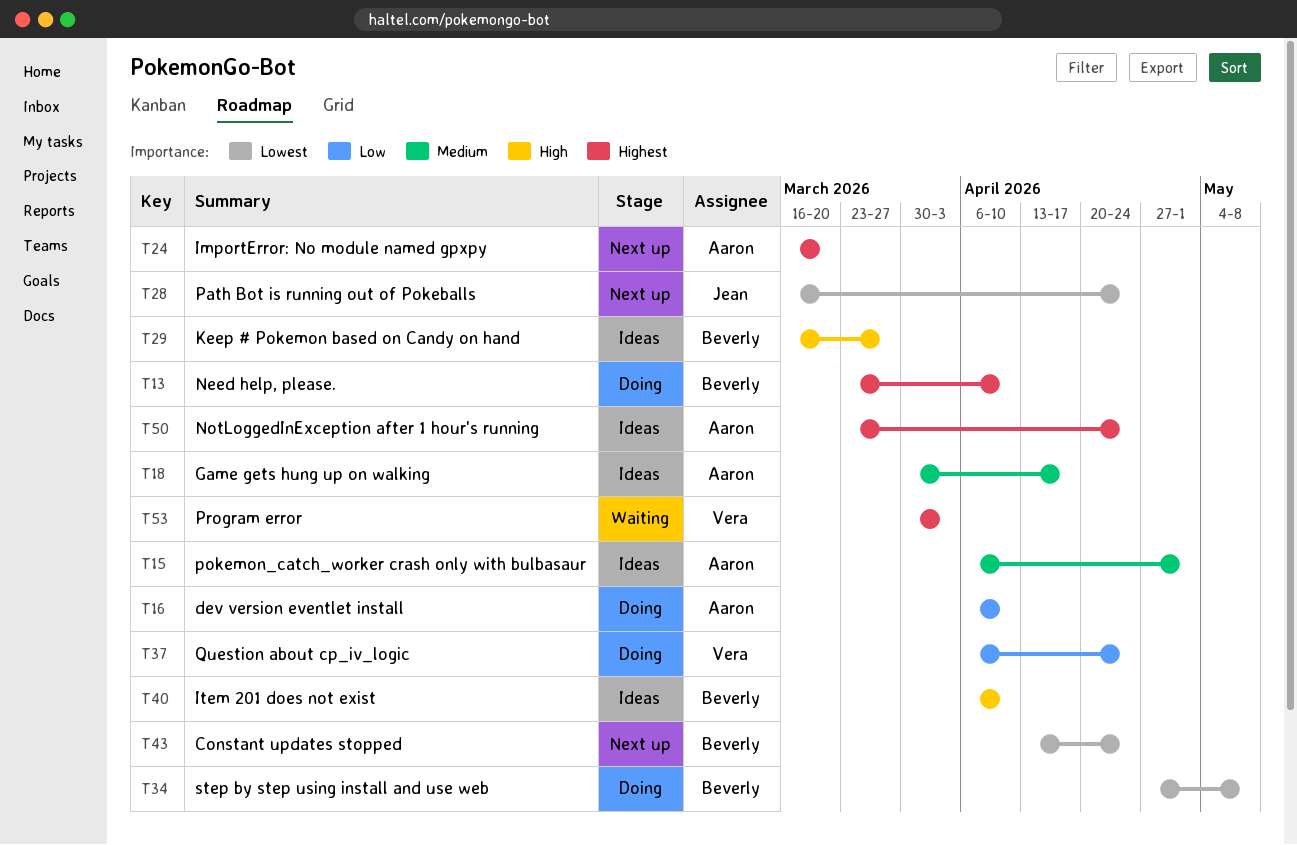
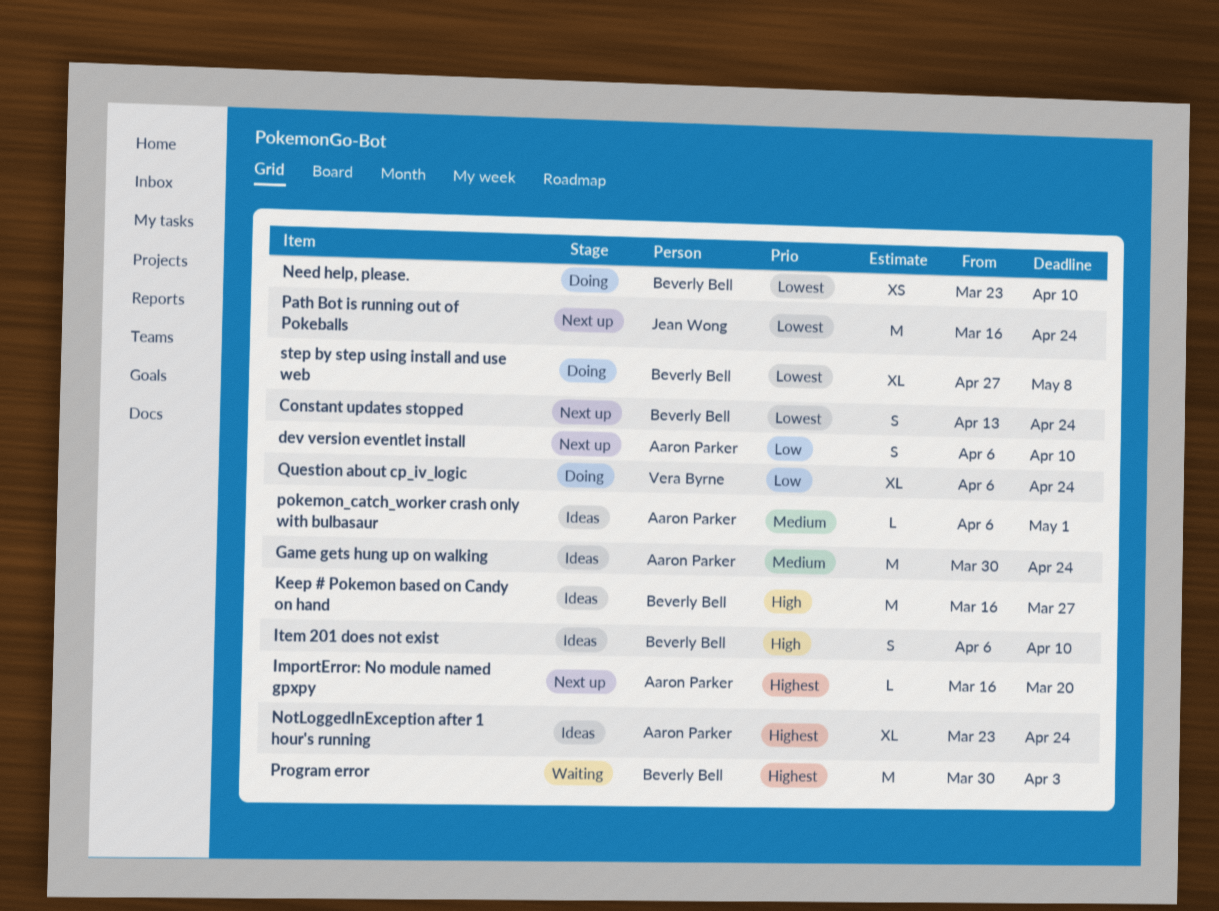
dev version eventlet install, status: Doing -> Next up
Game gets hung up on walking, due: Apr 17 -> Apr 24
Need help, please., priority: Highest -> Lowest
Program error, owner: Vera Byrne -> Beverly Bell

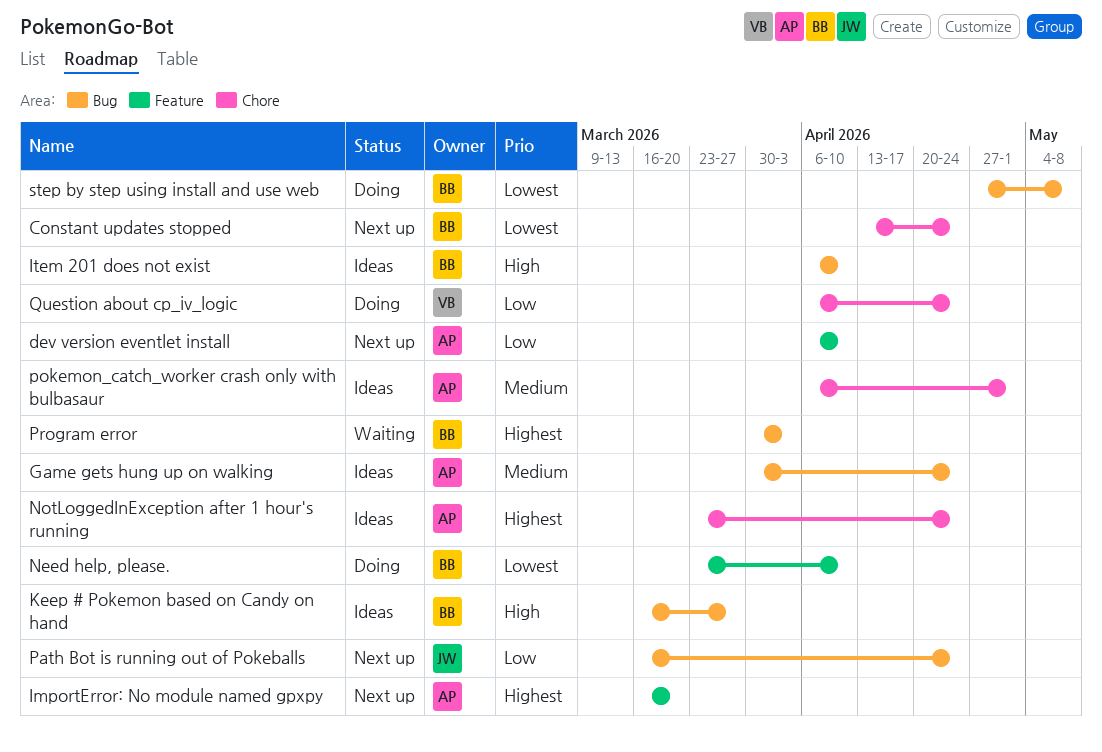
Path Bot is running out of Pokeballs, priority: Lowest -> Low

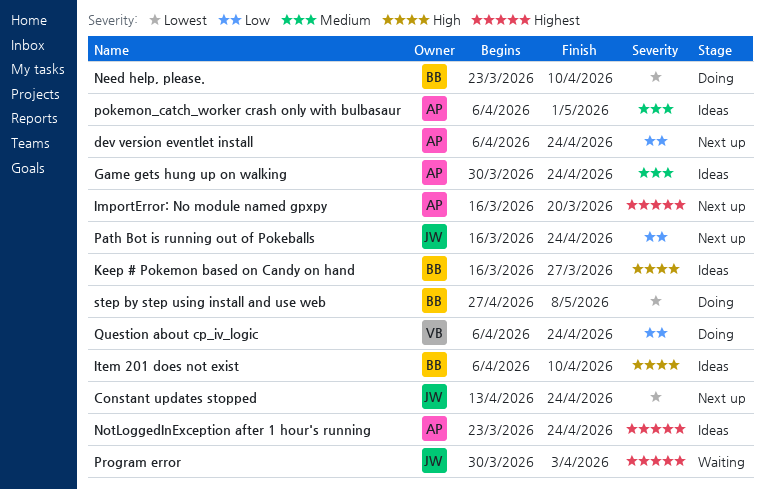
Constant updates stopped, owner: BB -> JW
dev version eventlet install, due: Apr 10 -> Apr 24
Program error, owner: BB -> JW

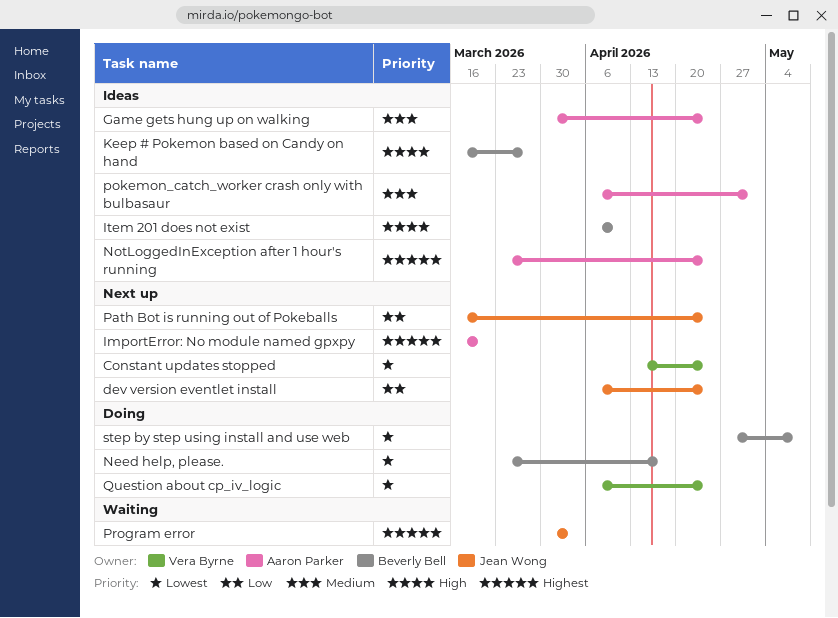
Constant updates stopped, owner: Jean Wong -> Vera Byrne
dev version eventlet install, owner: Aaron Parker -> Jean Wong
Need help, please., due: Apr 10 -> Apr 17
Question about cp_iv_logic, priority: Low -> Lowest

